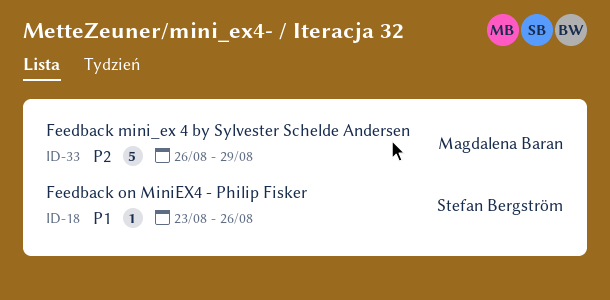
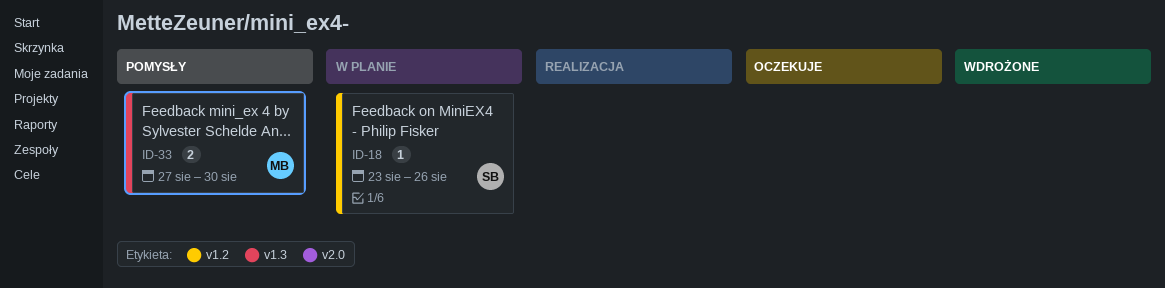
ID-33, estimate: 5 -> 2
ID-33, start: Aug 26 -> Aug 27
ID-33, due: Aug 29 -> Aug 30

